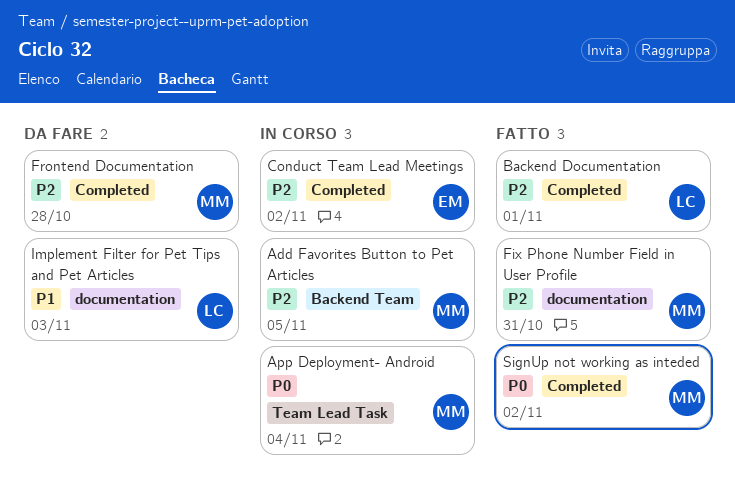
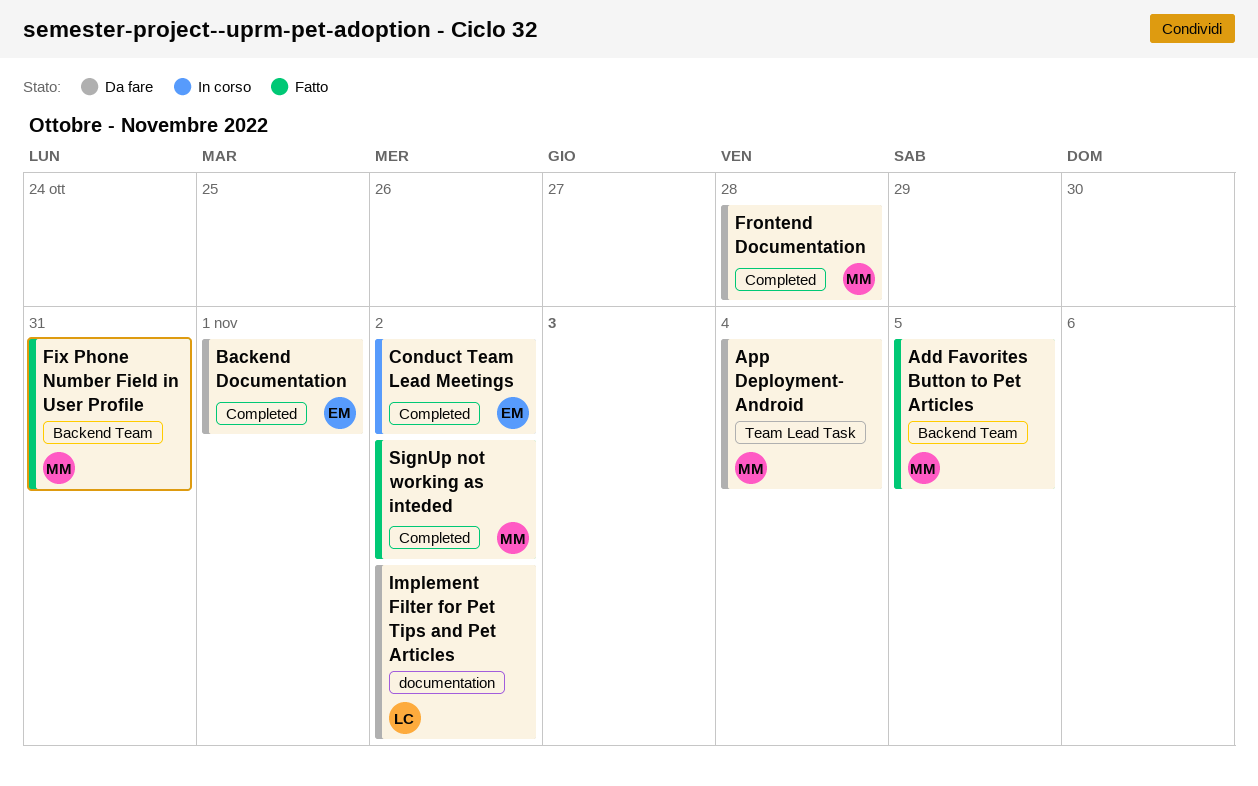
Add Favorites Button to Pet Articles, status: In corso -> Fatto
App Deployment- Android, status: In corso -> Da fare
Backend Documentation, status: Fatto -> Da fare
Backend Documentation, owner: LC -> EM
Fix Phone Number Field in User Profile, label: documentation -> Backend Team
Implement Filter for Pet Tips and Pet Articles, due: Nov 3 -> Nov 2

